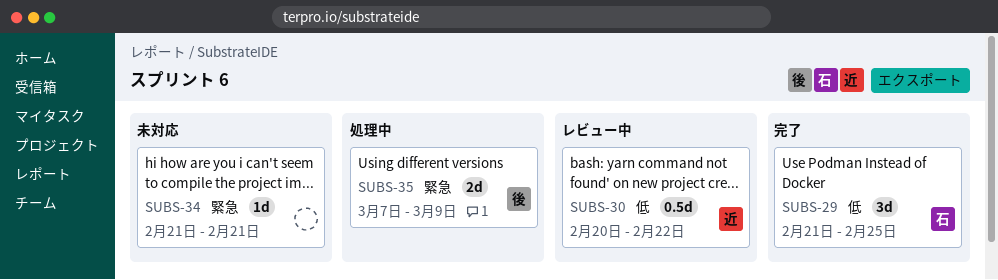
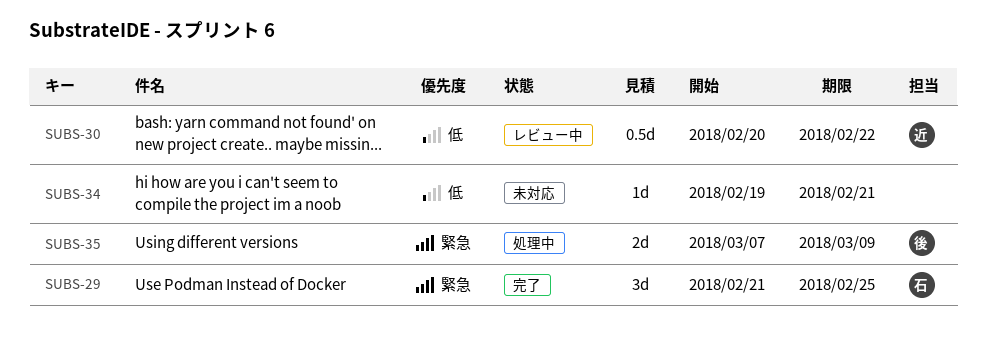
SUBS-29, priority: 低 -> 緊急
SUBS-34, priority: 緊急 -> 低
SUBS-34, start: Feb 21 -> Feb 19

